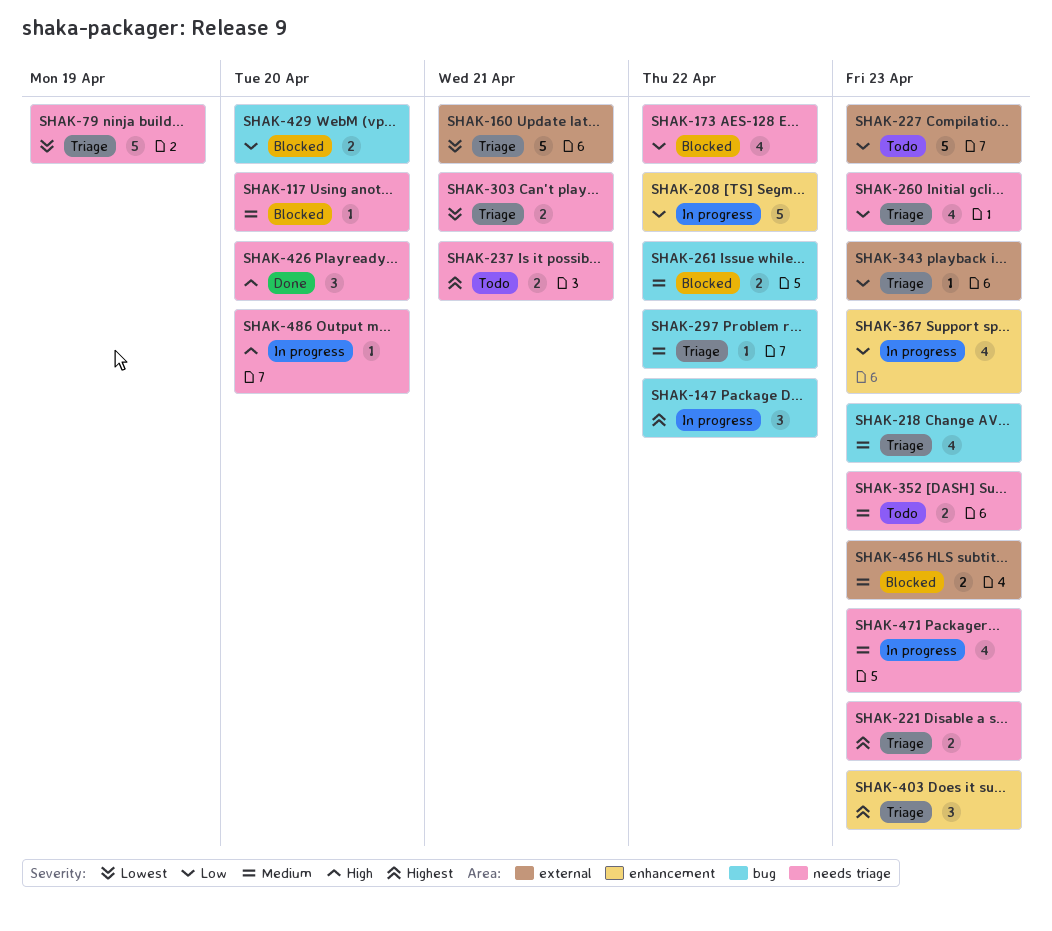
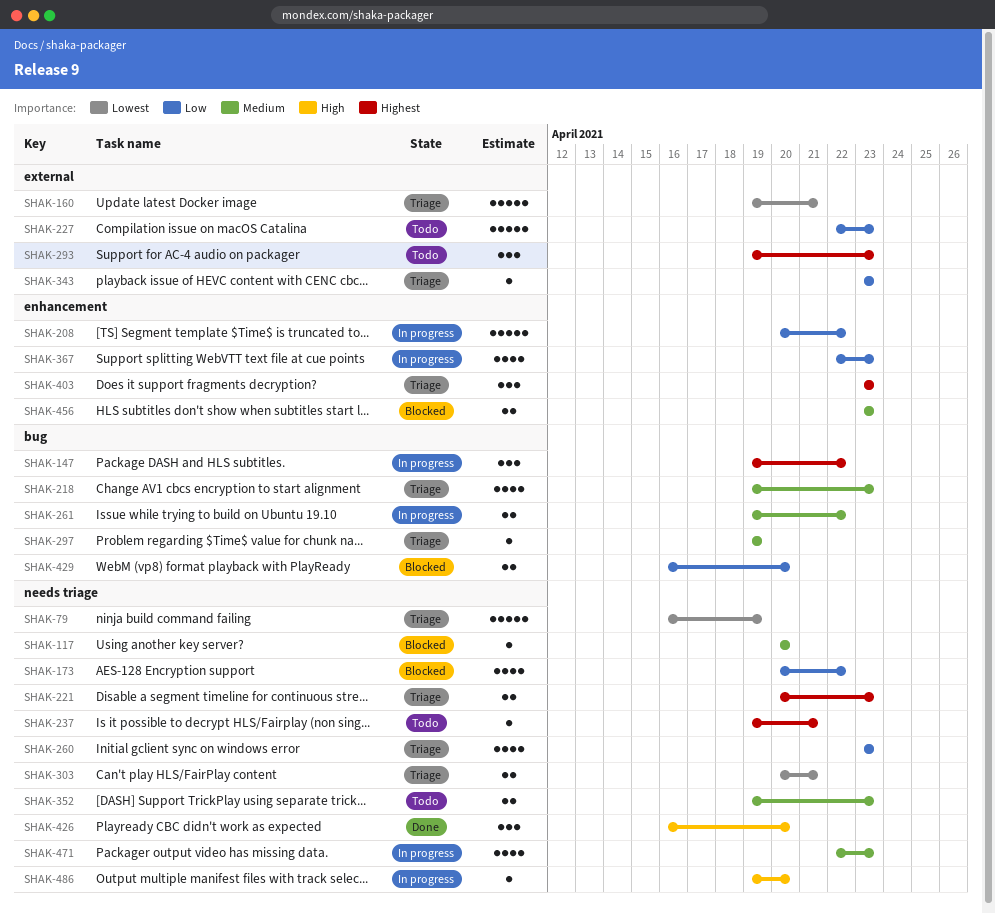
SHAK-237, estimate: 2 -> 1
SHAK-261, status: Blocked -> In progress
SHAK-293: none -> present
SHAK-297, due: Apr 22 -> Apr 19
SHAK-456, label: external -> enhancement

